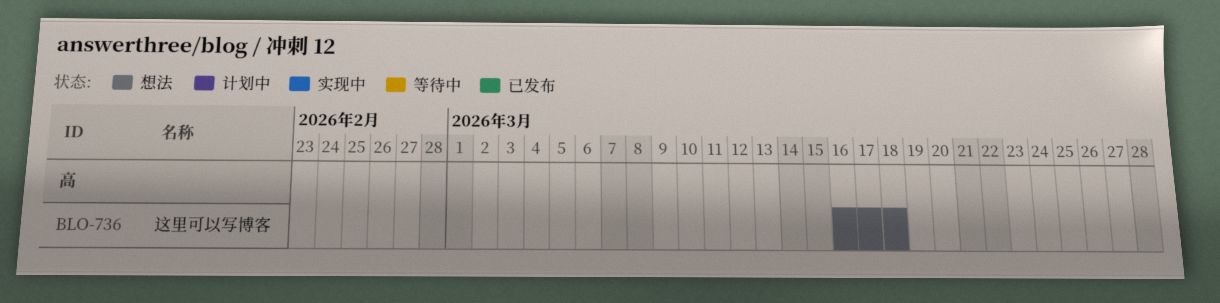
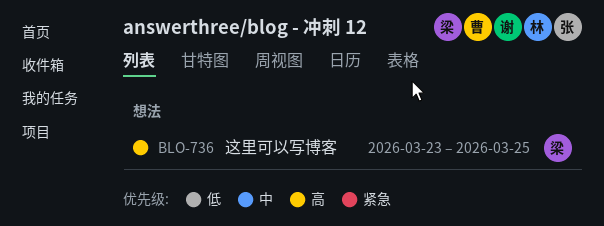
BLO-736, start: Mar 16 -> Mar 23
BLO-736, due: Mar 18 -> Mar 25

